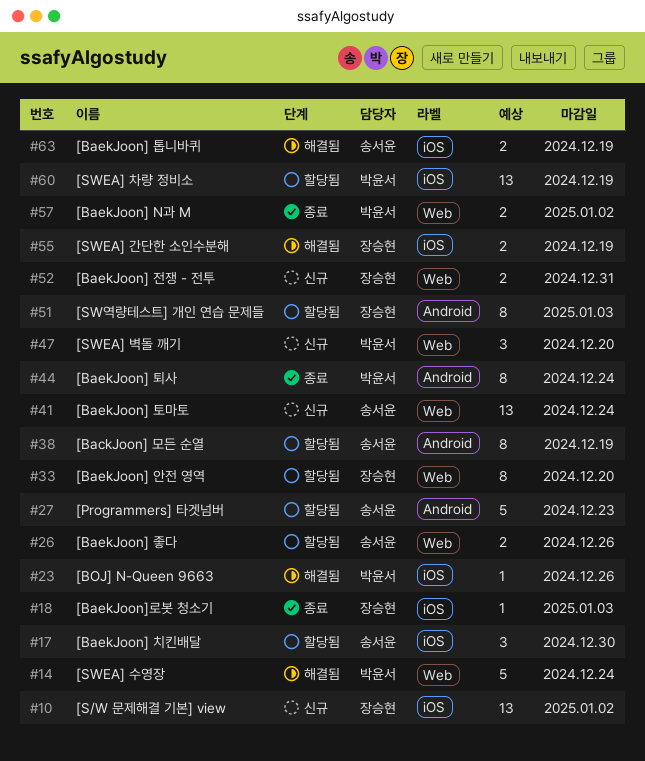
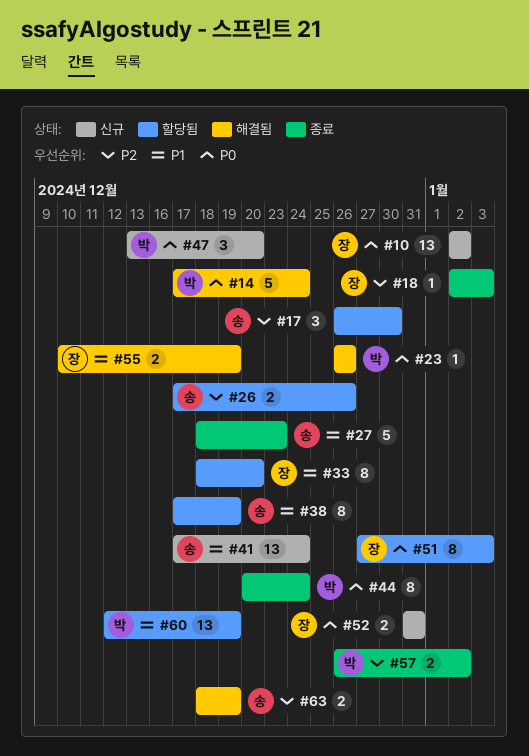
#27, status: 할당됨 -> 종료

